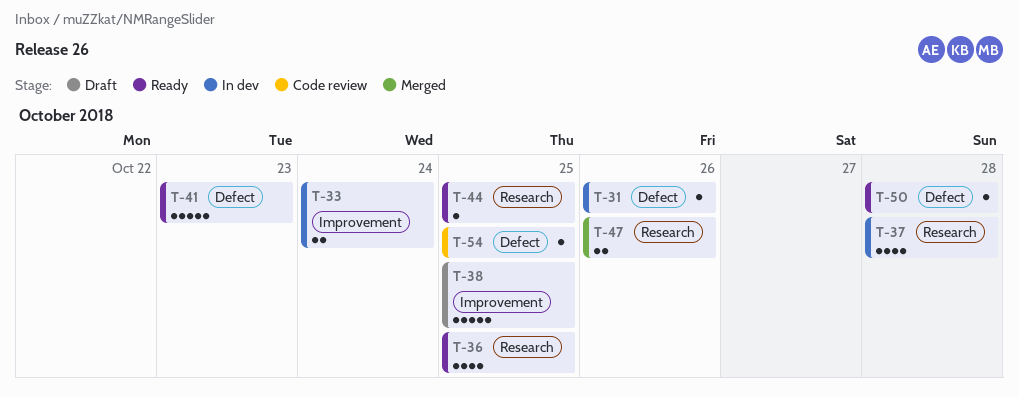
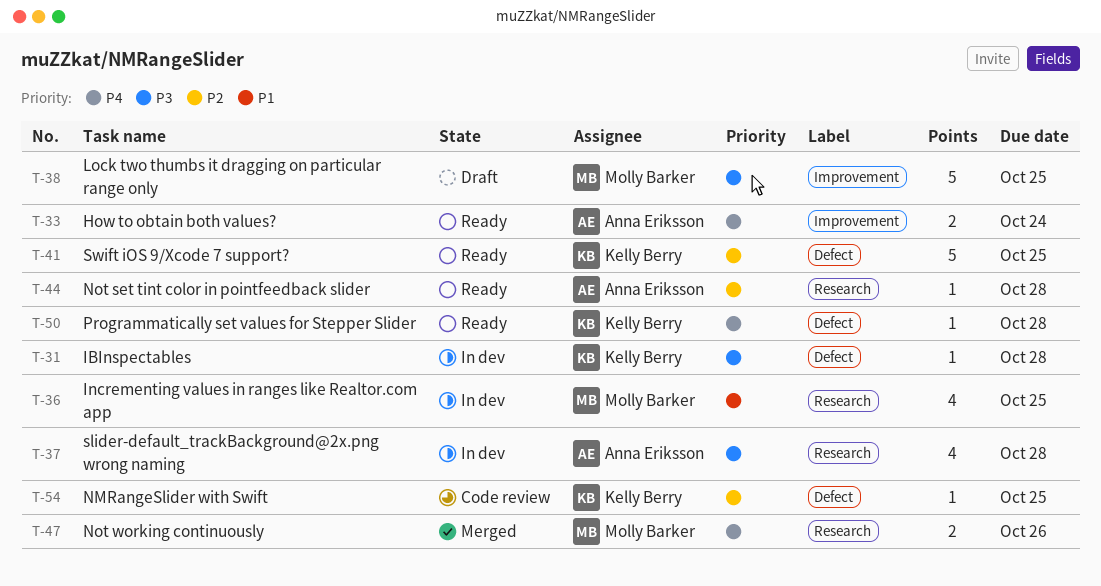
T-31, due: Oct 26 -> Oct 28
T-33, status: In dev -> Ready
T-36, status: Ready -> In dev
T-41, due: Oct 23 -> Oct 25
T-44, due: Oct 25 -> Oct 28

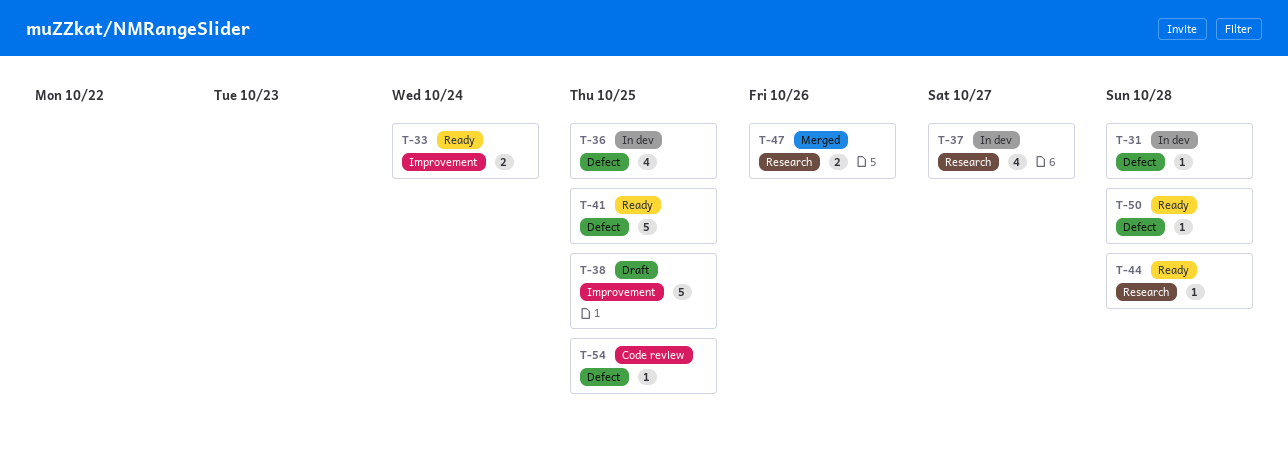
T-36, label: Research -> Defect
T-37, due: Oct 28 -> Oct 27

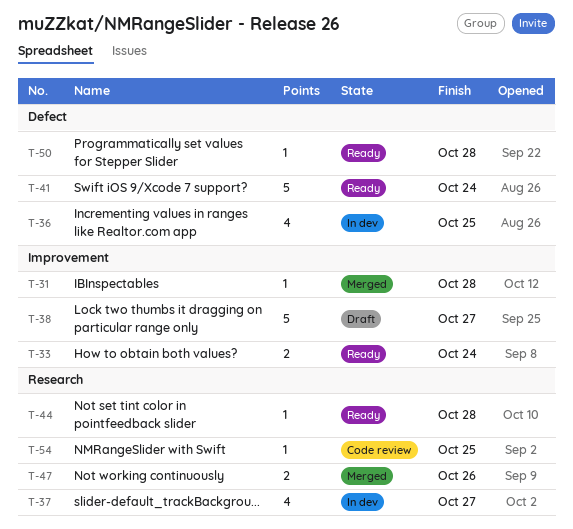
T-31, status: In dev -> Merged
T-31, label: Defect -> Improvement
T-38, due: Oct 25 -> Oct 27
T-41, due: Oct 25 -> Oct 24
T-54, label: Defect -> Research

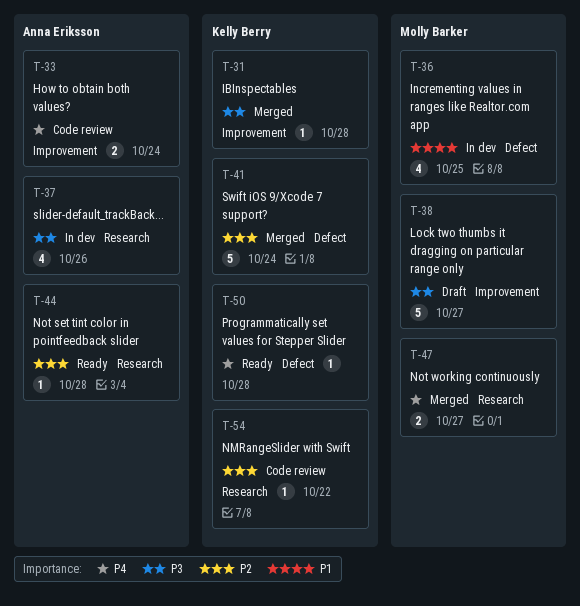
T-33, status: Ready -> Code review
T-37, due: Oct 27 -> Oct 26
T-41, status: Ready -> Merged
T-47, due: Oct 26 -> Oct 27
T-54, due: Oct 25 -> Oct 22

